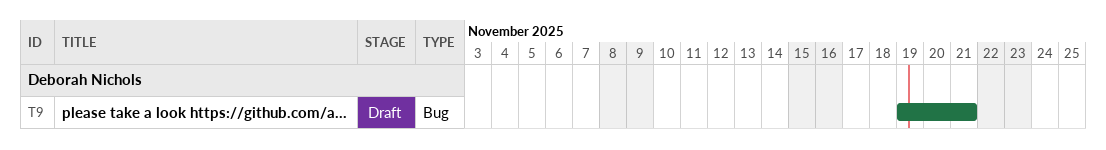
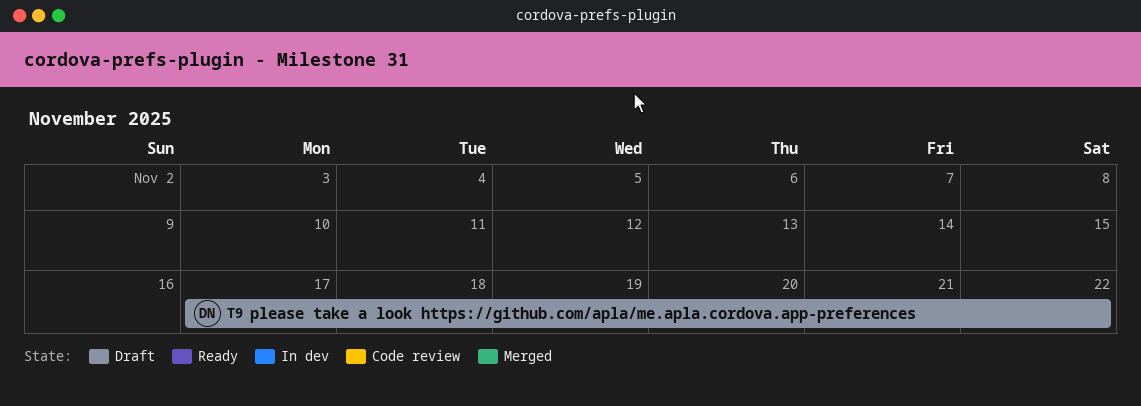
T9, start: Nov 19 -> Nov 17
T9, due: Nov 21 -> Nov 22

